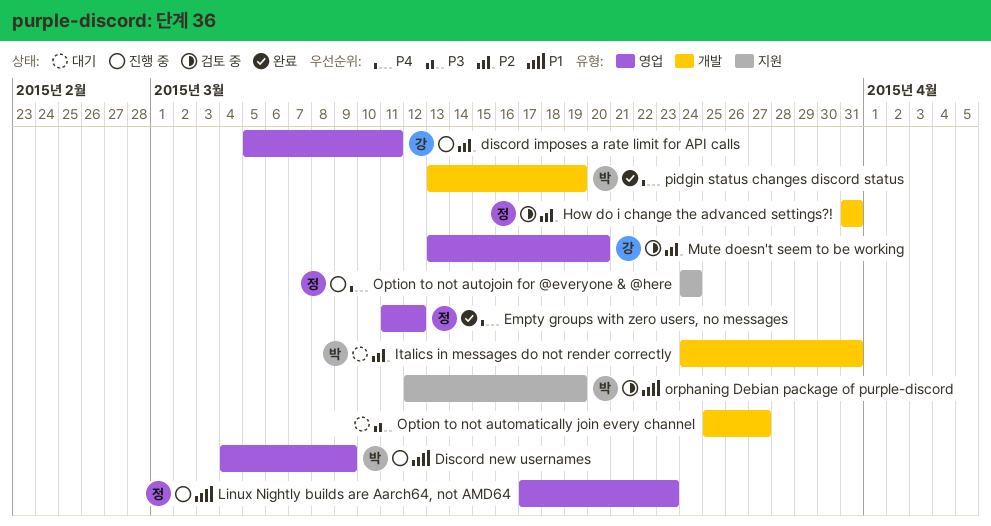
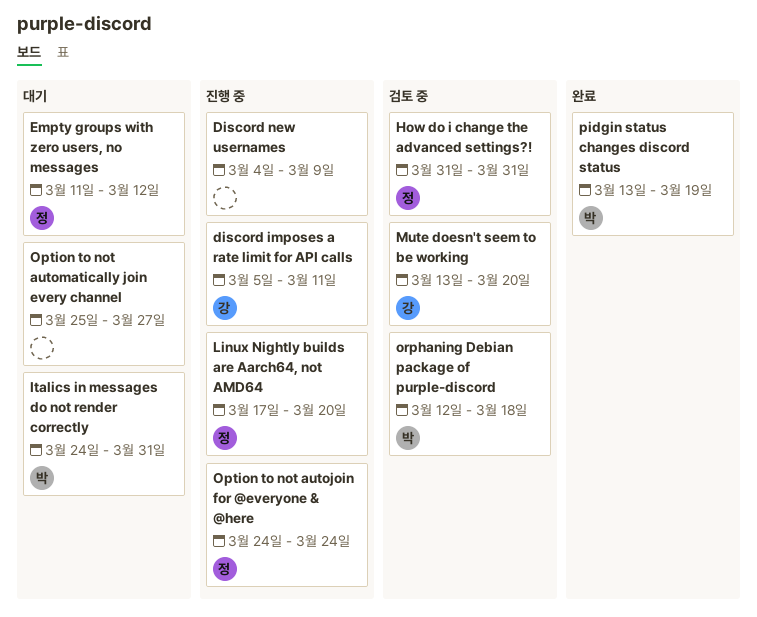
Discord new usernames, owner: 박 -> none
Empty groups with zero users, no messages, status: 완료 -> 대기
Linux Nightly builds are Aarch64, not AMD64, due: Mar 23 -> Mar 20
orphaning Debian package of purple-discord, due: Mar 19 -> Mar 18

